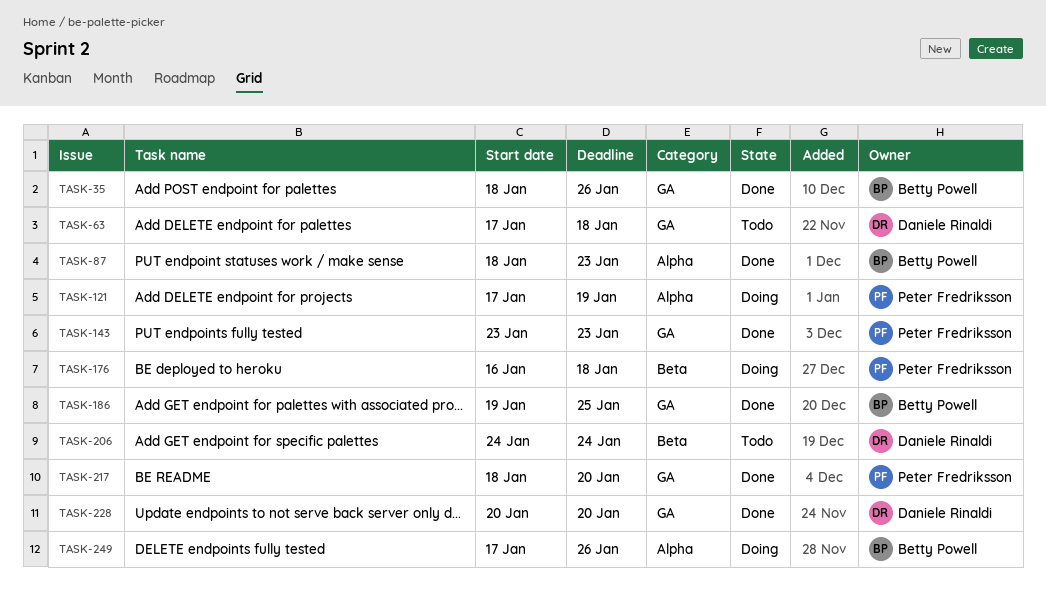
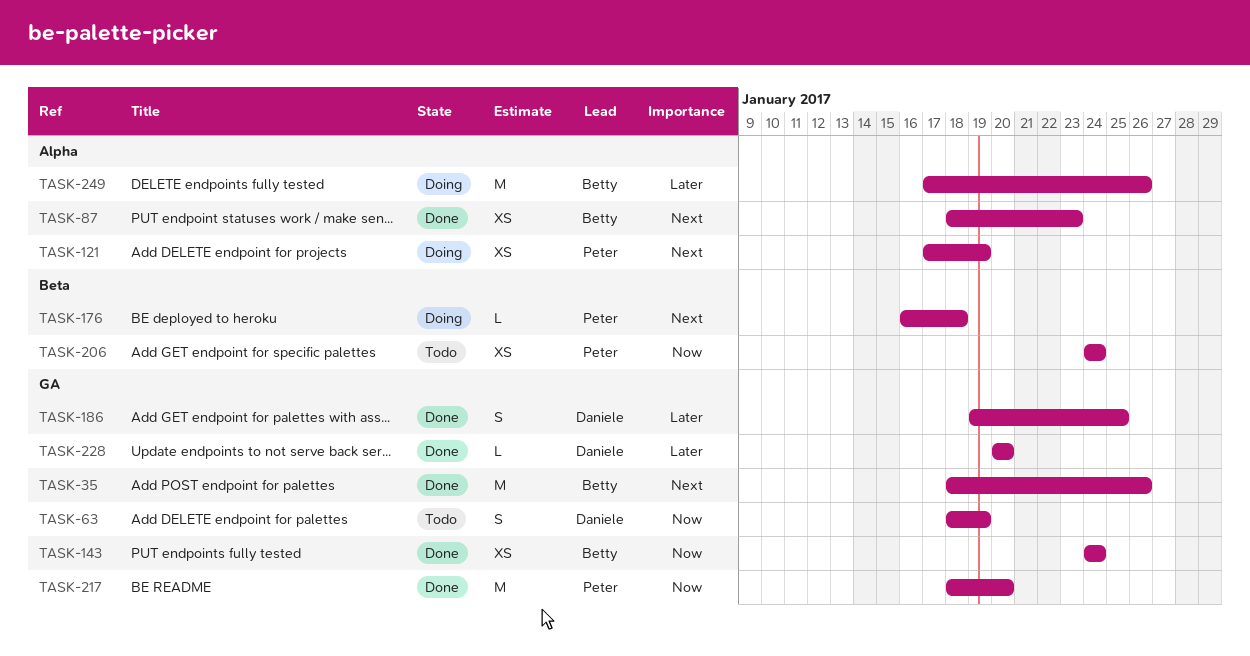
TASK-63, start: Jan 17 -> Jan 18
TASK-63, due: Jan 18 -> Jan 19
TASK-143, owner: Peter Fredriksson -> Betty Powell
TASK-143, start: Jan 23 -> Jan 24
TASK-143, due: Jan 23 -> Jan 24
TASK-186, owner: Betty Powell -> Daniele Rinaldi
TASK-206, owner: Daniele Rinaldi -> Peter Fredriksson

